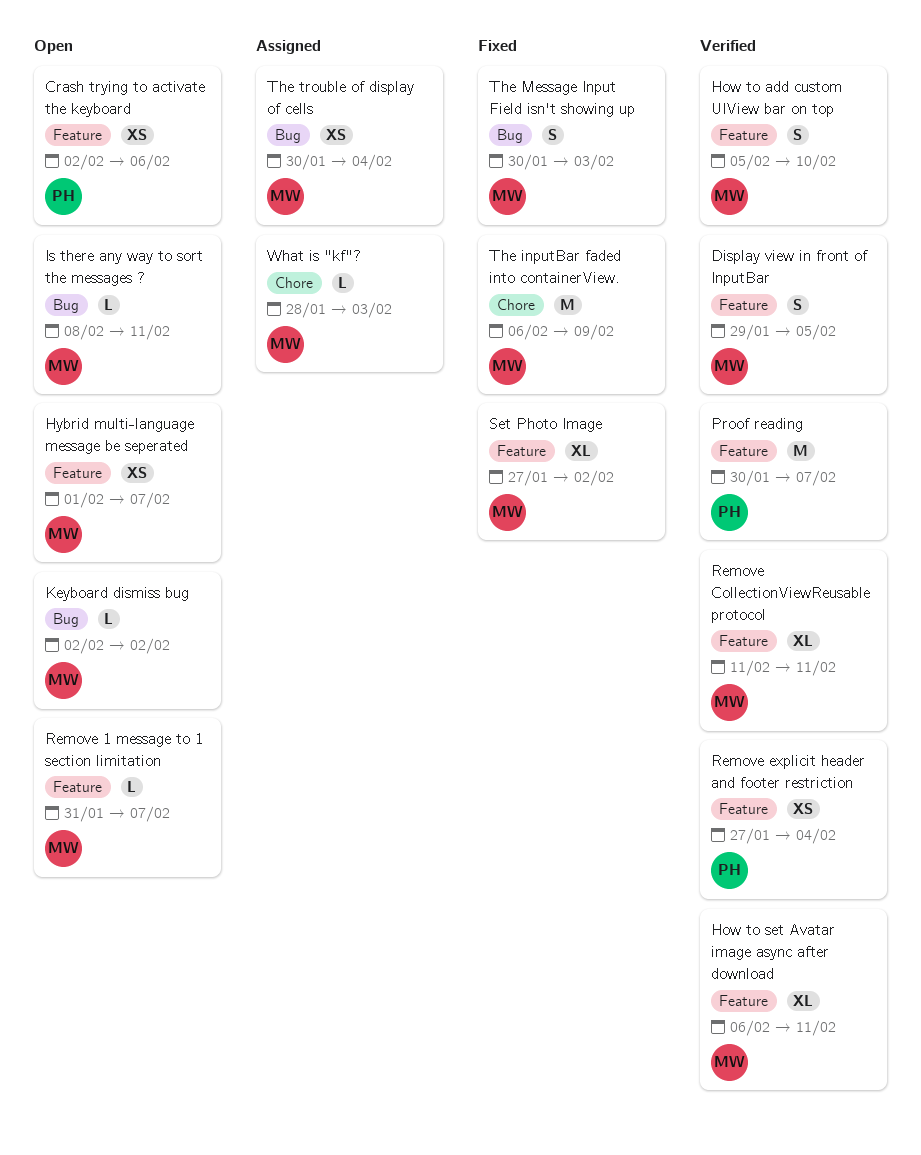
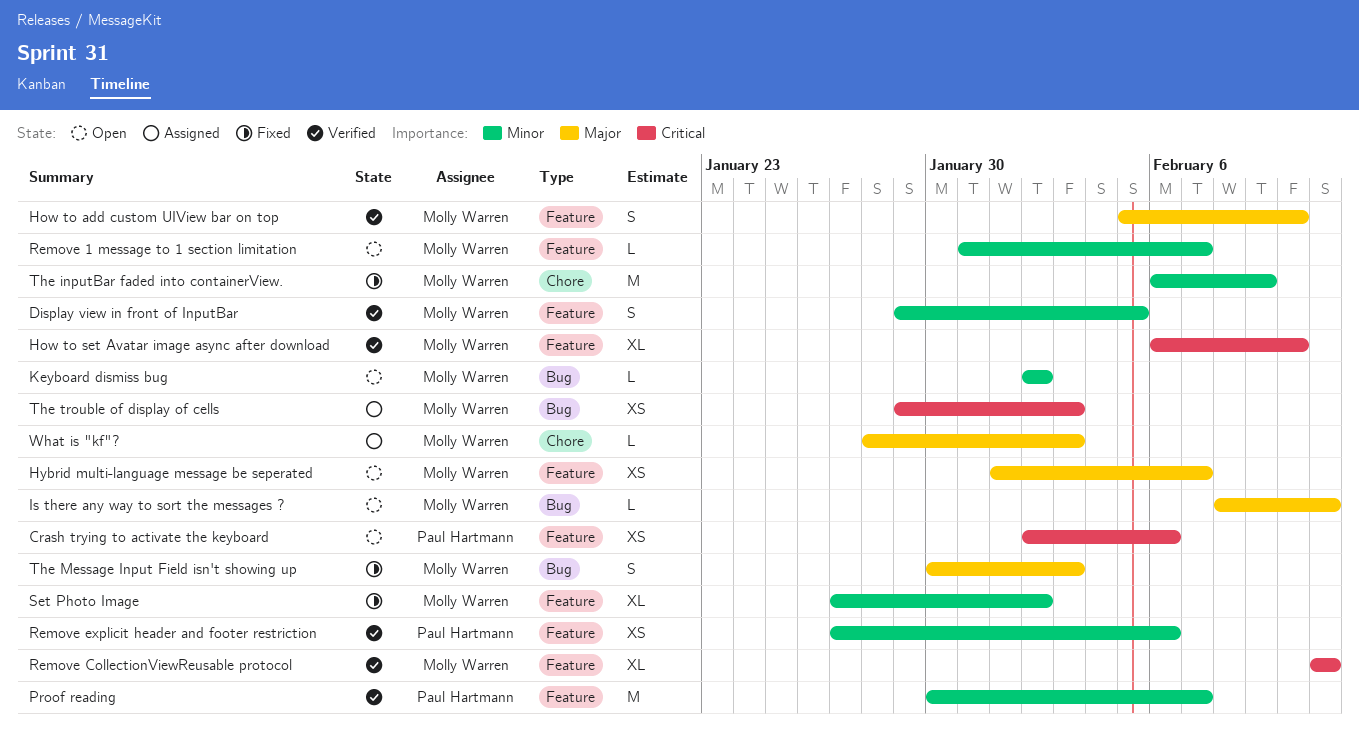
How to set Avatar image async after download, due: Feb 11 -> Feb 10
Remove explicit header and footer restriction, due: Feb 4 -> Feb 6
The trouble of display of cells, start: Jan 30 -> Jan 29
The trouble of display of cells, due: Feb 4 -> Feb 3

